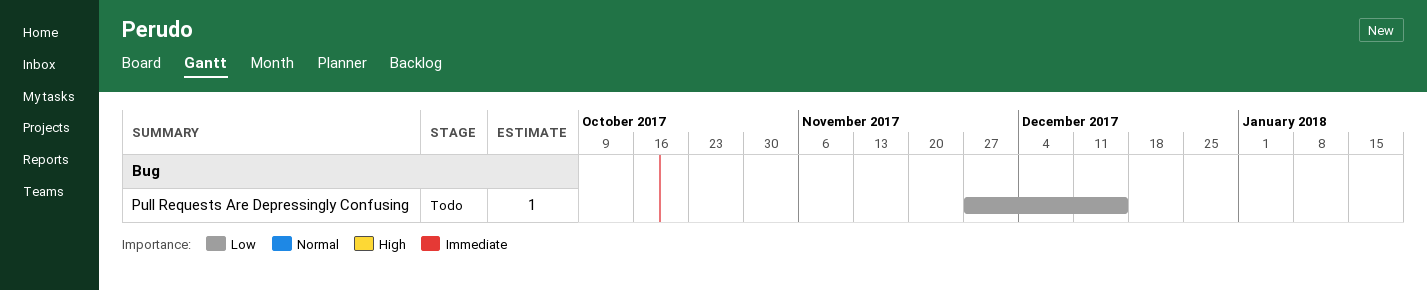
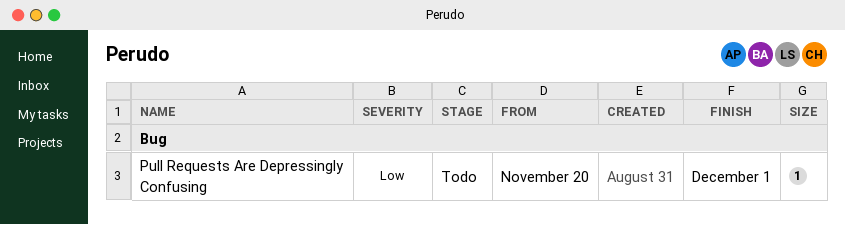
Pull Requests Are Depressingly Confusing, start: Nov 27 -> Nov 20
Pull Requests Are Depressingly Confusing, due: Dec 15 -> Dec 1

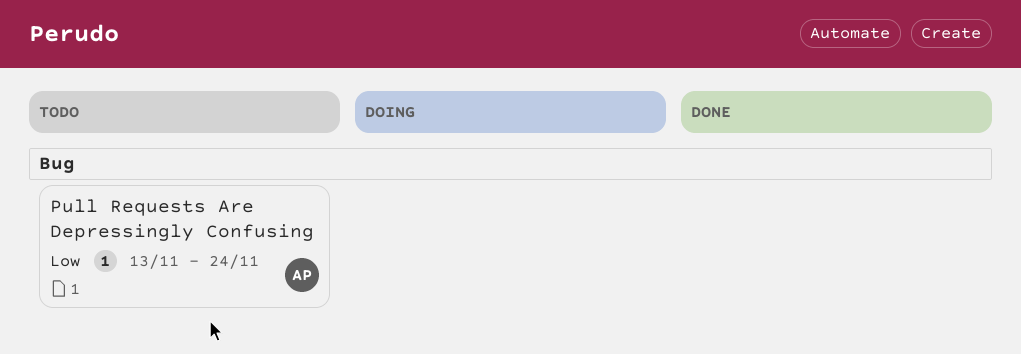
Pull Requests Are Depressingly Confusing, start: Nov 20 -> Nov 13
Pull Requests Are Depressingly Confusing, due: Dec 1 -> Nov 24

